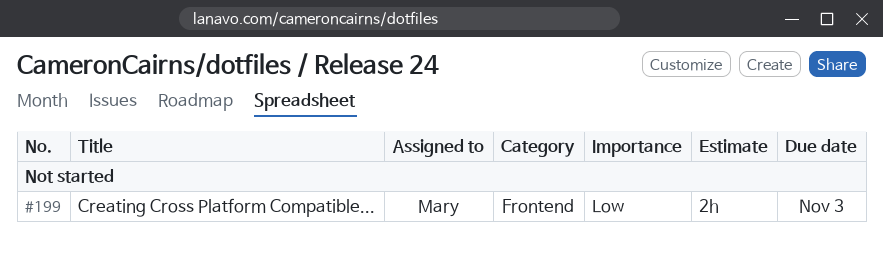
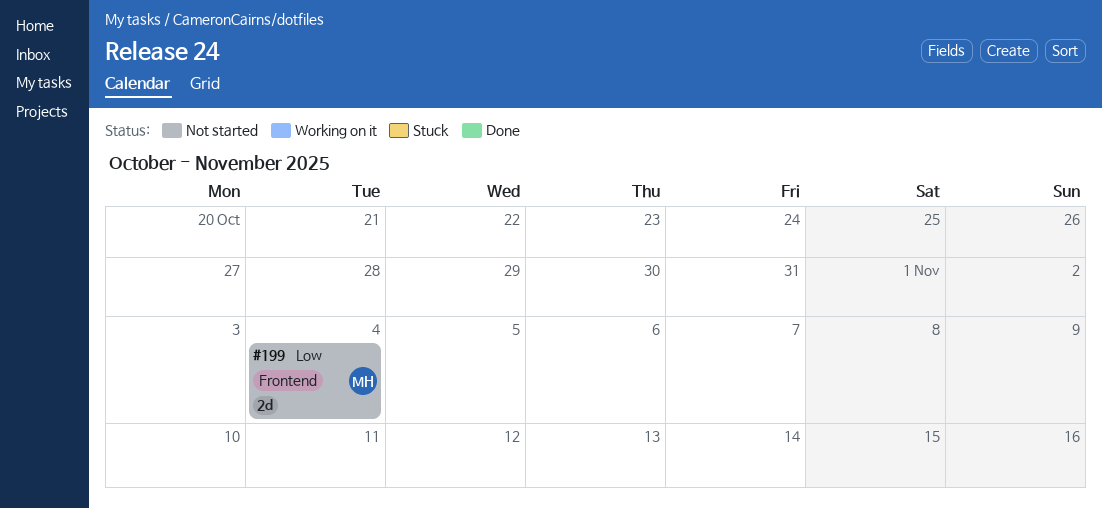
#199, estimate: 2h -> 2d
#199, due: Nov 3 -> Nov 4

